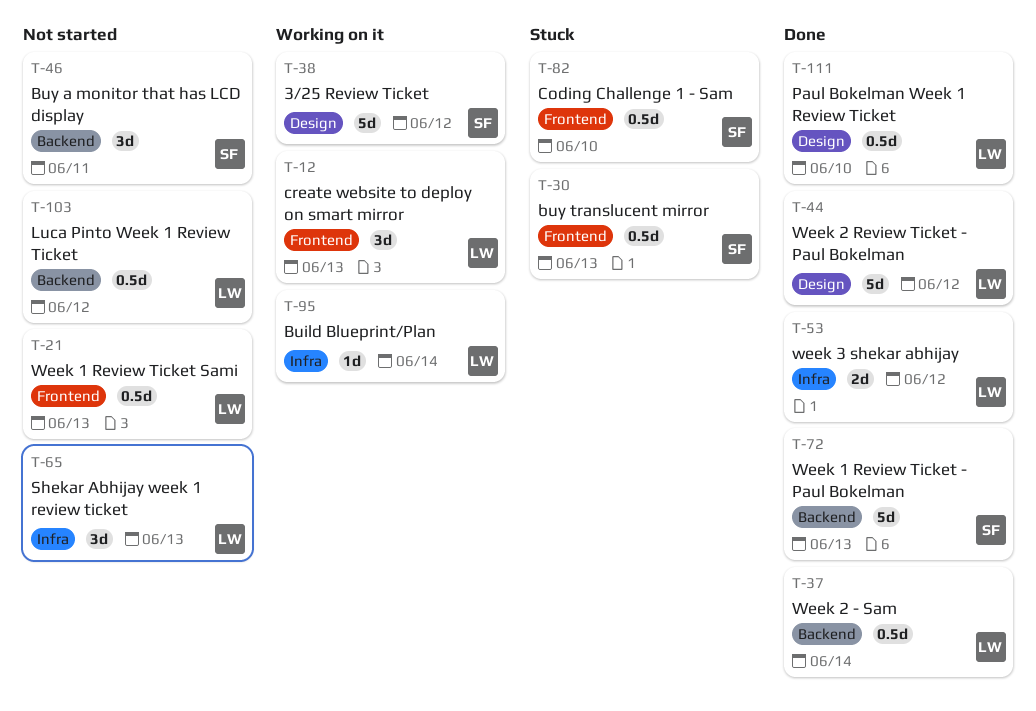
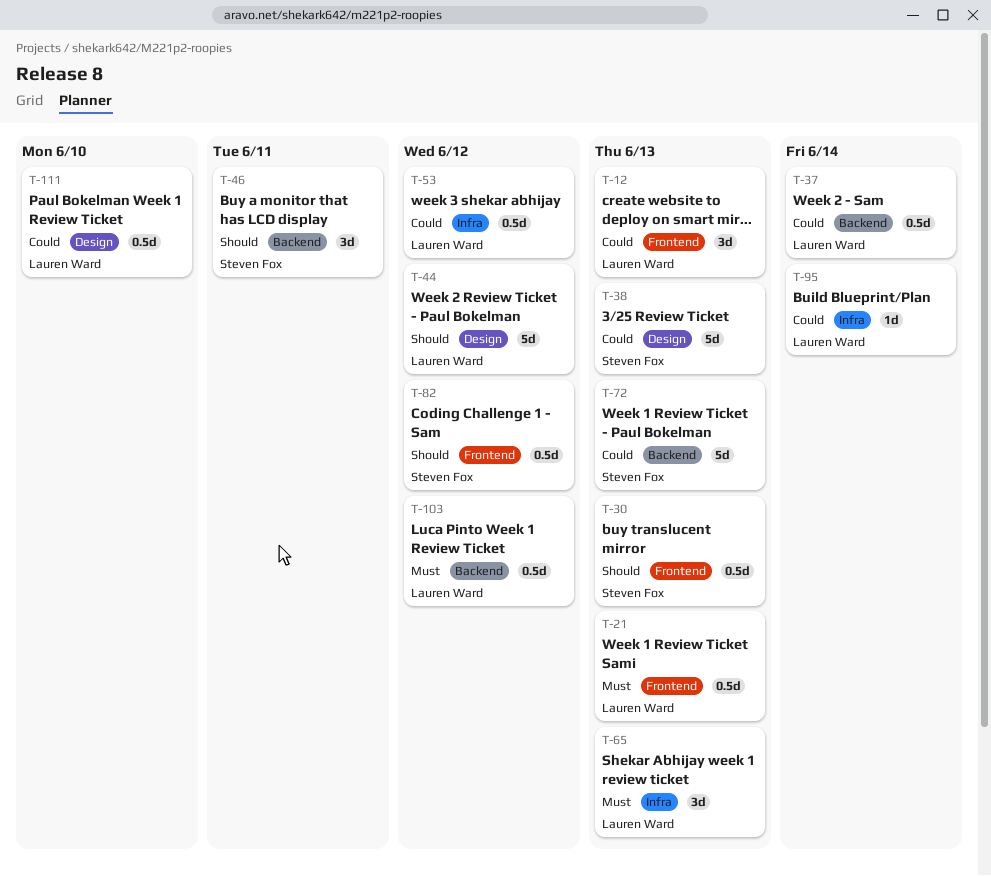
T-38, due: Jun 12 -> Jun 13
T-53, estimate: 2d -> 0.5d
T-82, due: Jun 10 -> Jun 12

